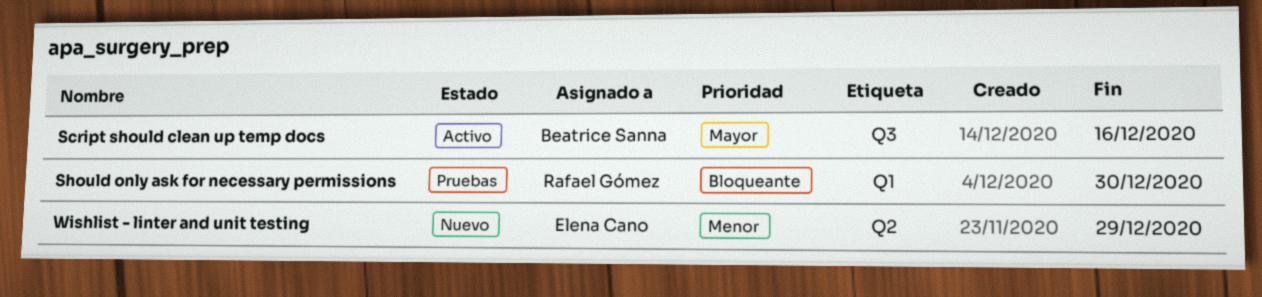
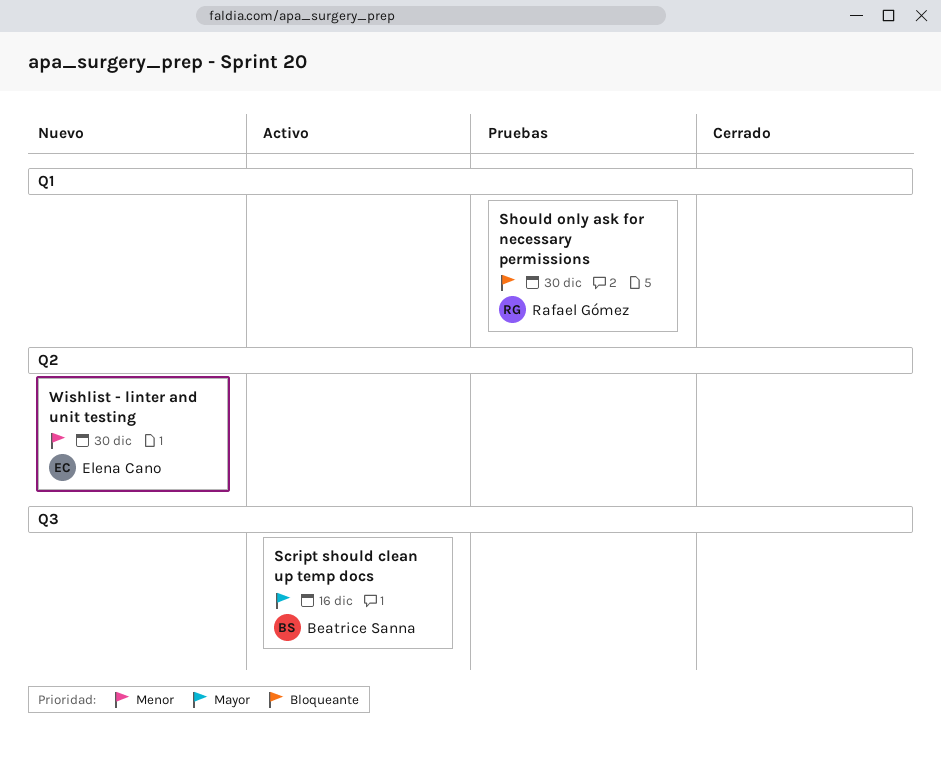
Wishlist - linter and unit testing, due: Dec 29 -> Dec 30

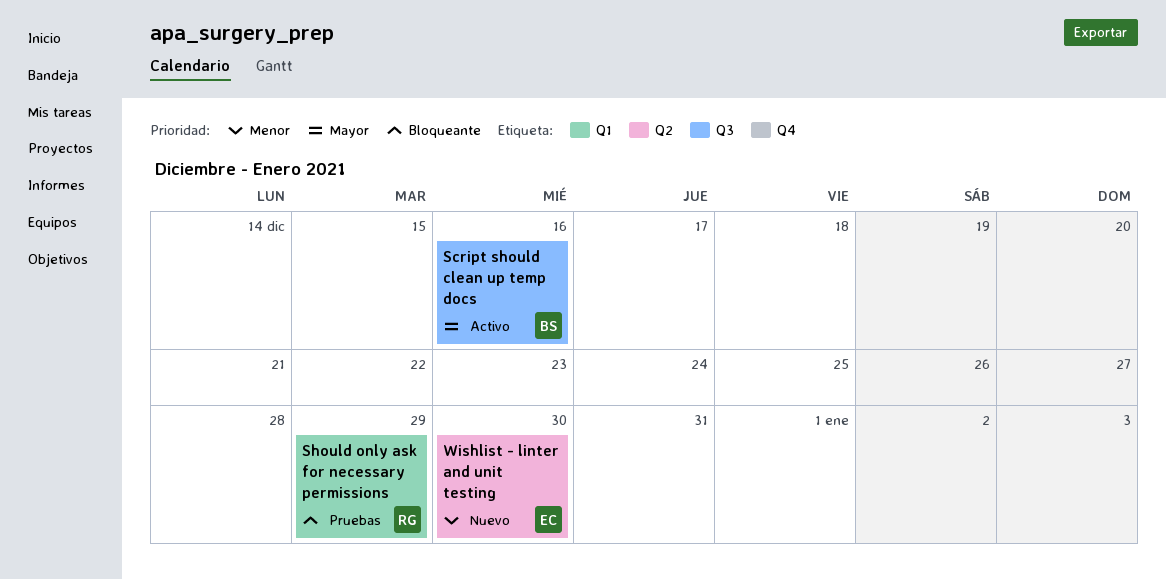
Should only ask for necessary permissions, due: Dec 30 -> Dec 29

